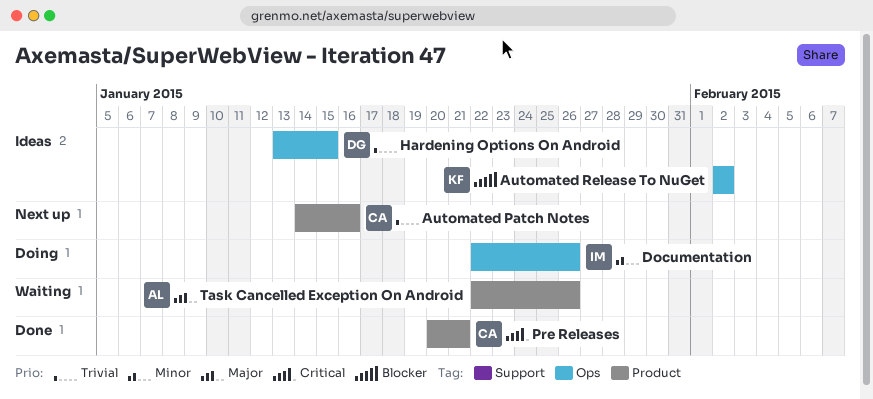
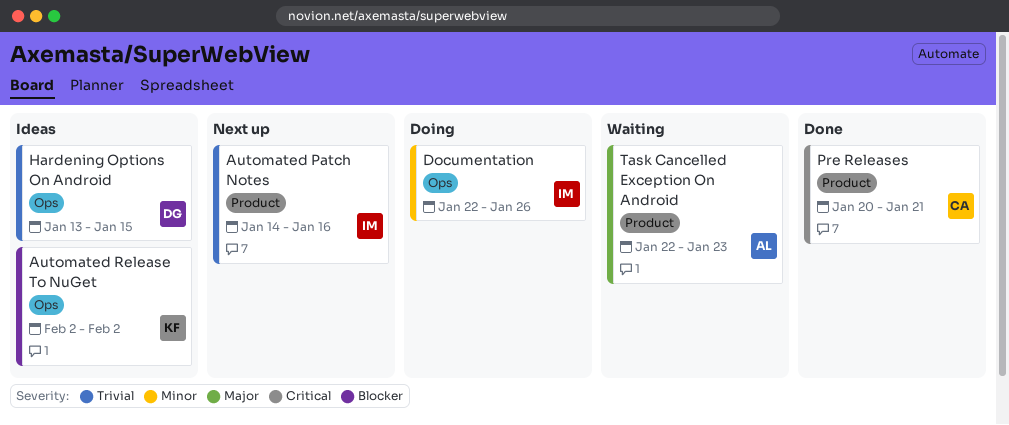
Automated Patch Notes, owner: CA -> IM
Task Cancelled Exception On Android, due: Jan 26 -> Jan 23

